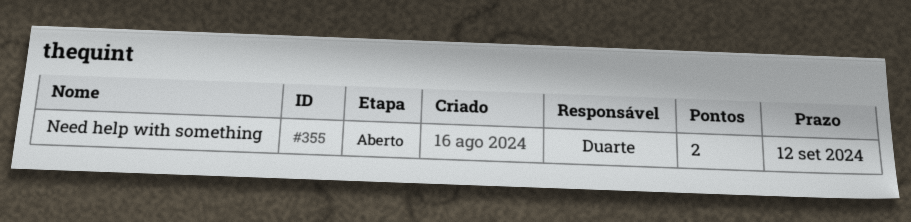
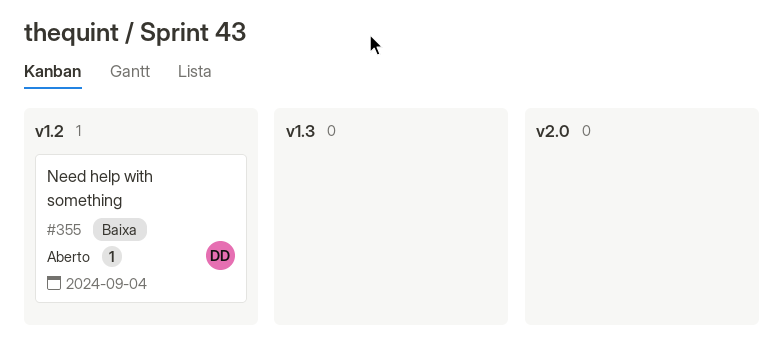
#355, estimate: 2 -> 1
#355, due: Sep 12 -> Sep 4

